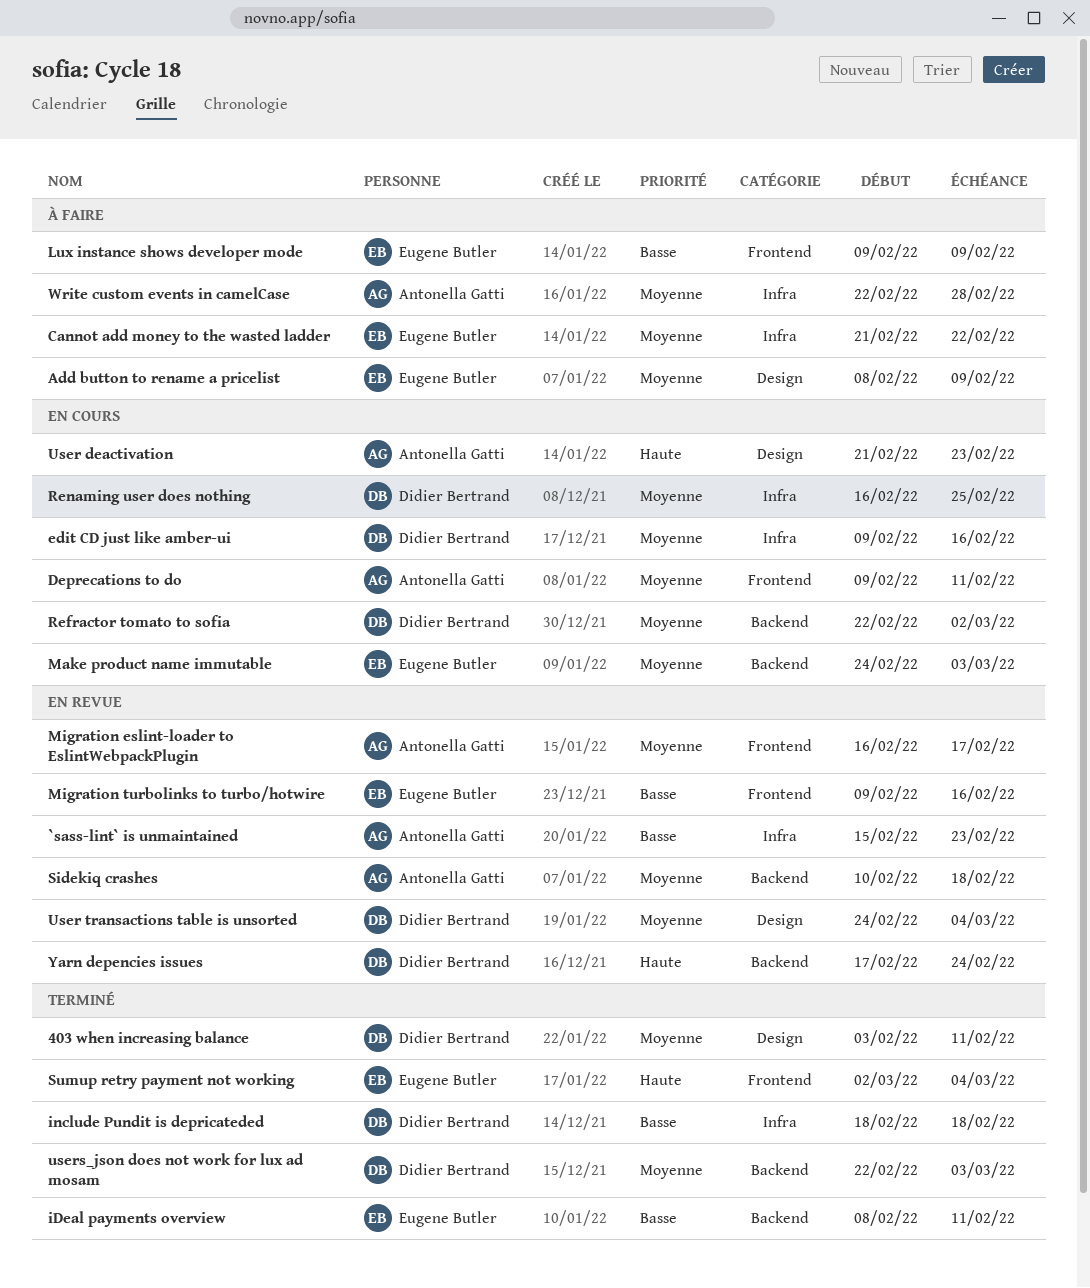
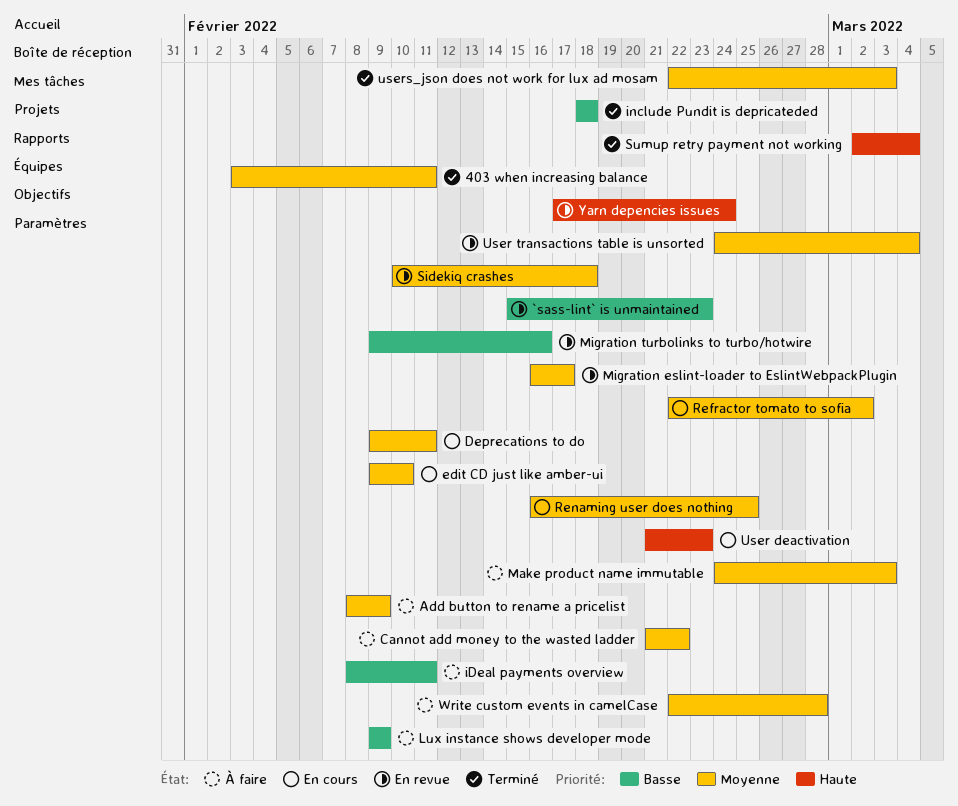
edit CD just like amber-ui, due: Feb 16 -> Feb 10
iDeal payments overview, status: Terminé -> À faire
Make product name immutable, status: En cours -> À faire

